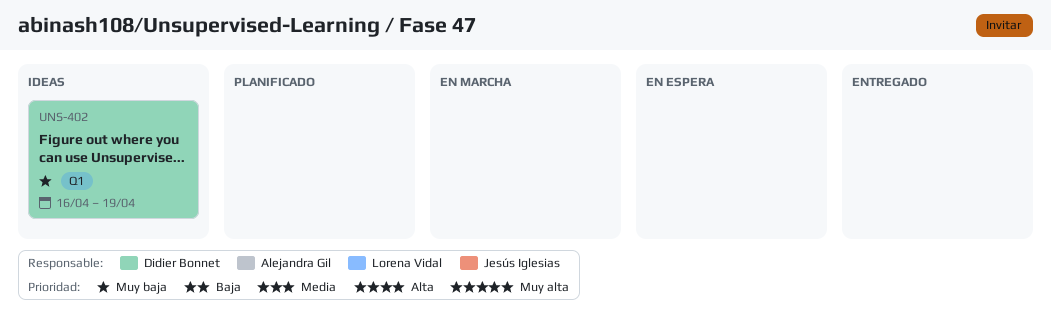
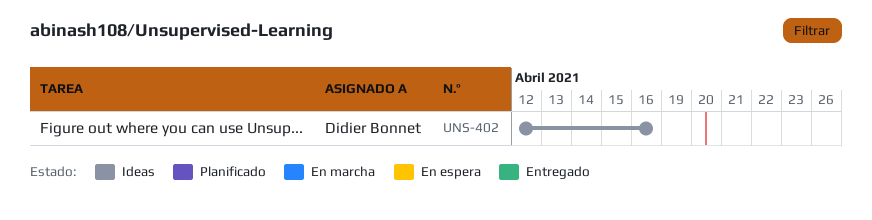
UNS-402, start: Apr 16 -> Apr 12
UNS-402, due: Apr 19 -> Apr 16

